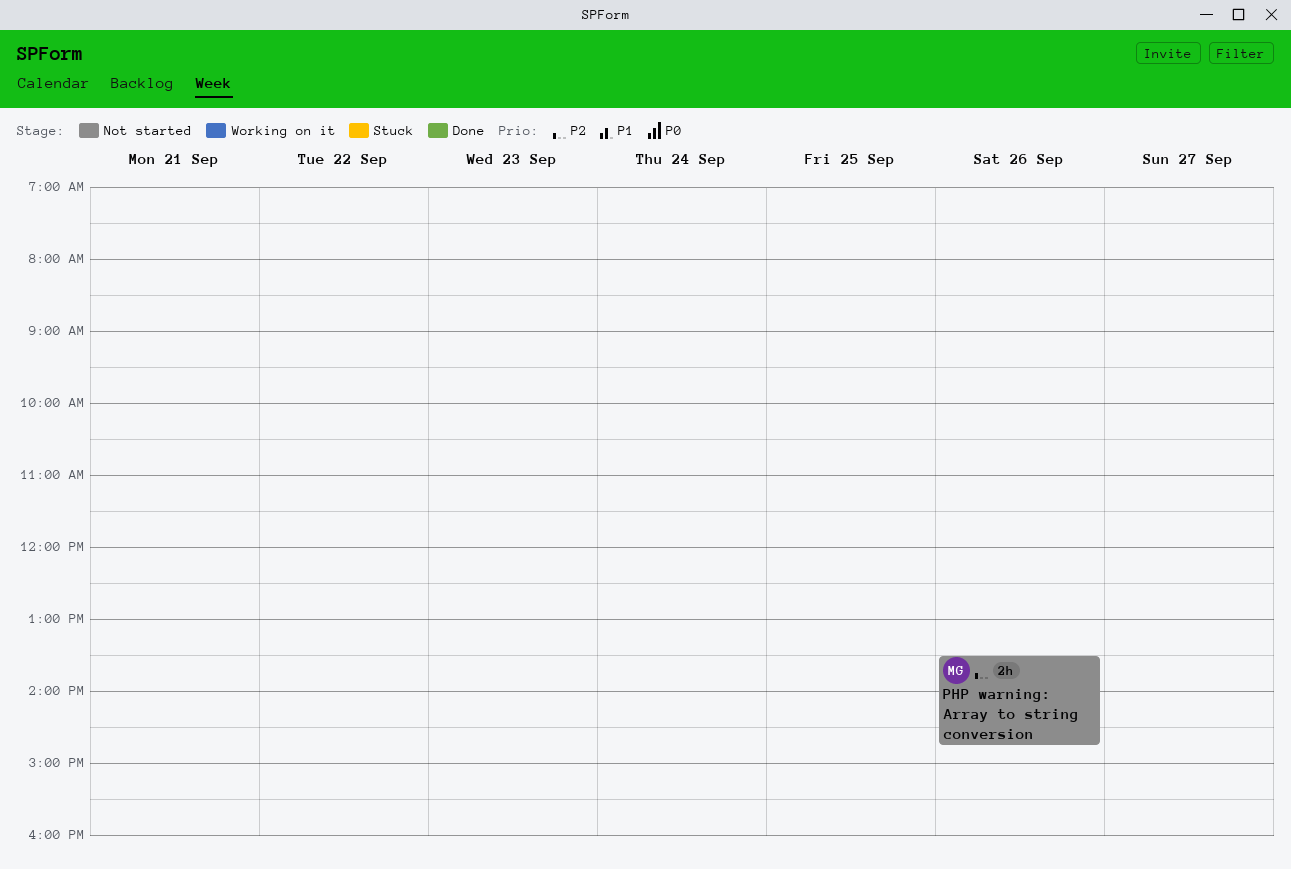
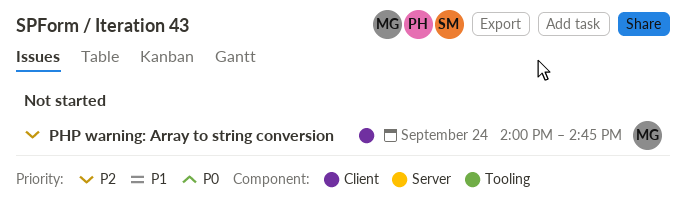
PHP warning: Array to string conversion, day: Sep 26 -> Sep 24
PHP warning: Array to string conversion, begins: 13:30 -> 14:00

